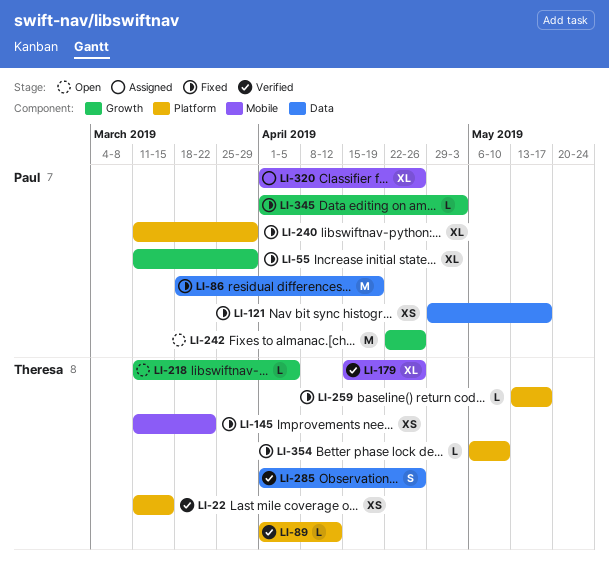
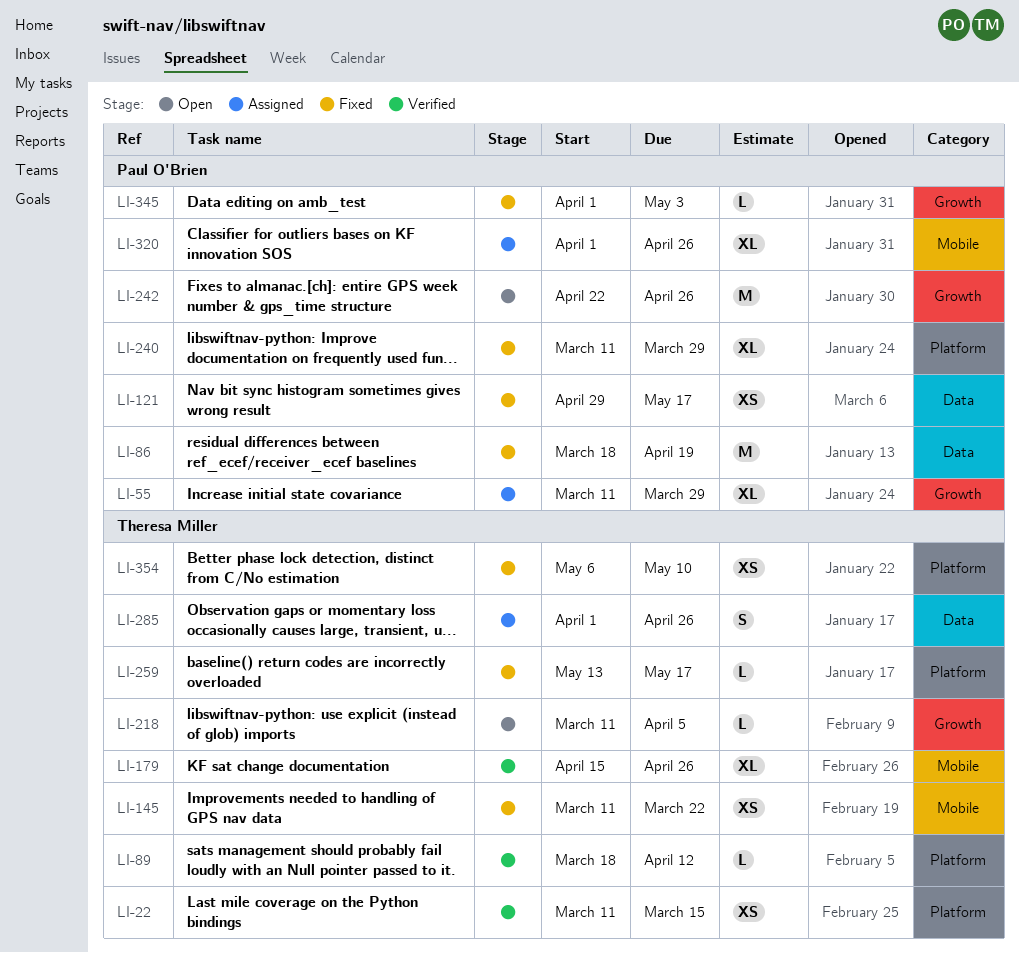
LI-55, status: Fixed -> Assigned
LI-89, start: Apr 1 -> Mar 18
LI-285, status: Verified -> Assigned
LI-354, estimate: L -> XS

